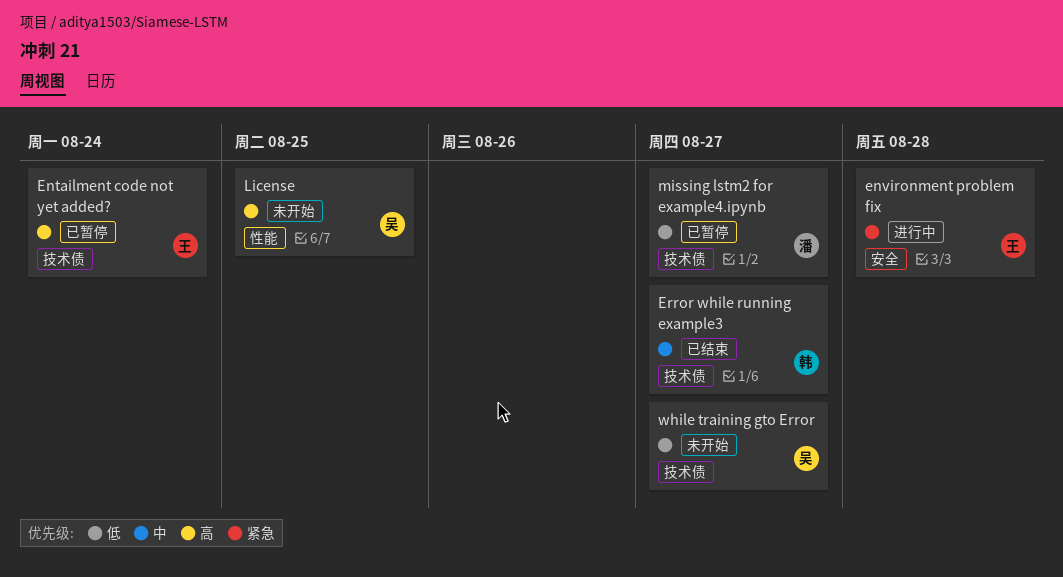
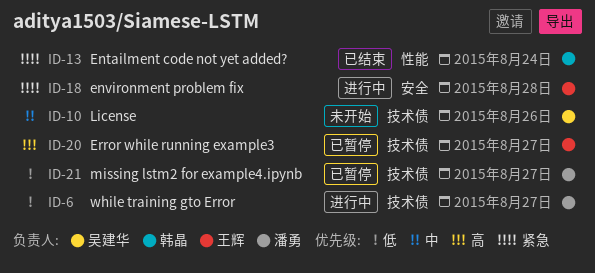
Entailment code not yet added?, status: 已暂停 -> 已结束
Entailment code not yet added?, owner: 王辉 -> 韩晶
Entailment code not yet added?, priority: 高 -> 紧急
Entailment code not yet added?, label: 技术债 -> 性能
Error while running example3, status: 已结束 -> 已暂停
Error while running example3, owner: 韩晶 -> 王辉
Error while running example3, priority: 中 -> 高
License, priority: 高 -> 中
License, label: 性能 -> 技术债
License, due: Aug 25 -> Aug 26
while training gto Error, status: 未开始 -> 进行中
while training gto Error, owner: 吴建华 -> 潘勇

